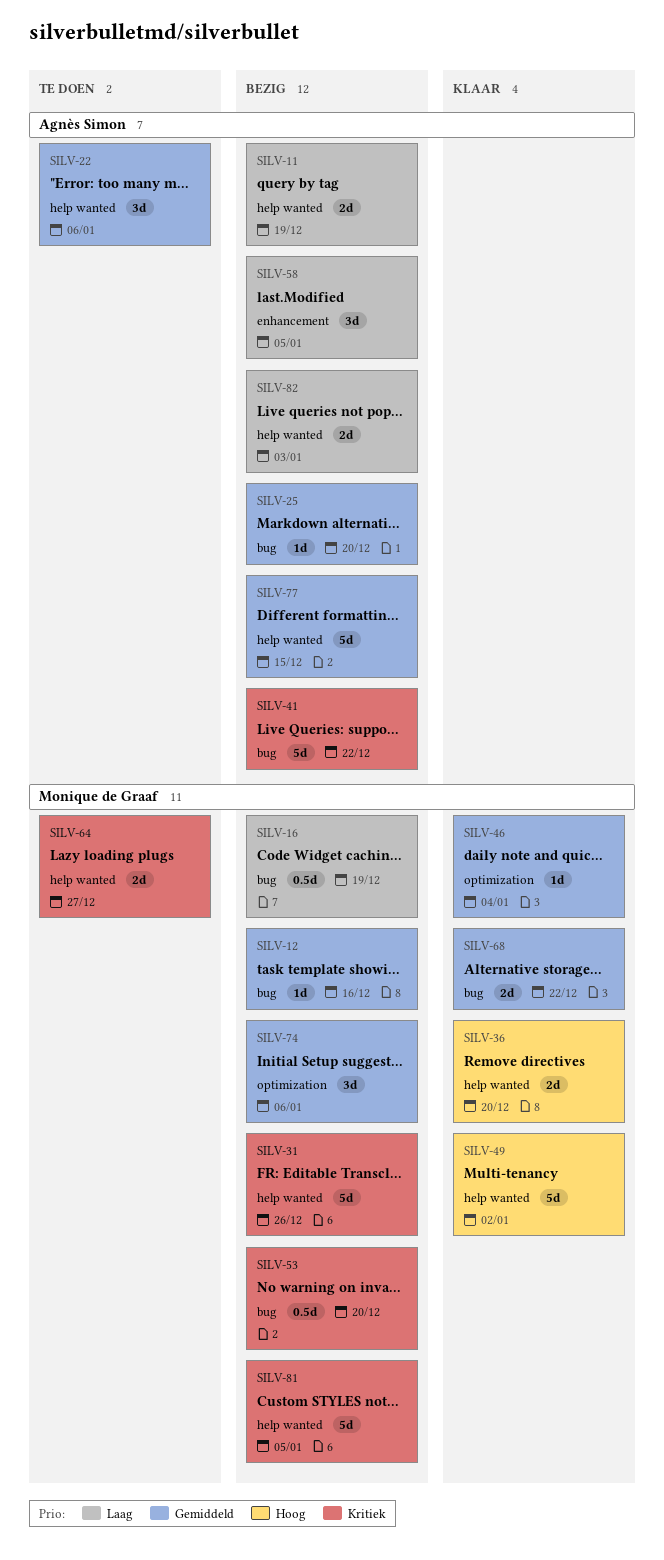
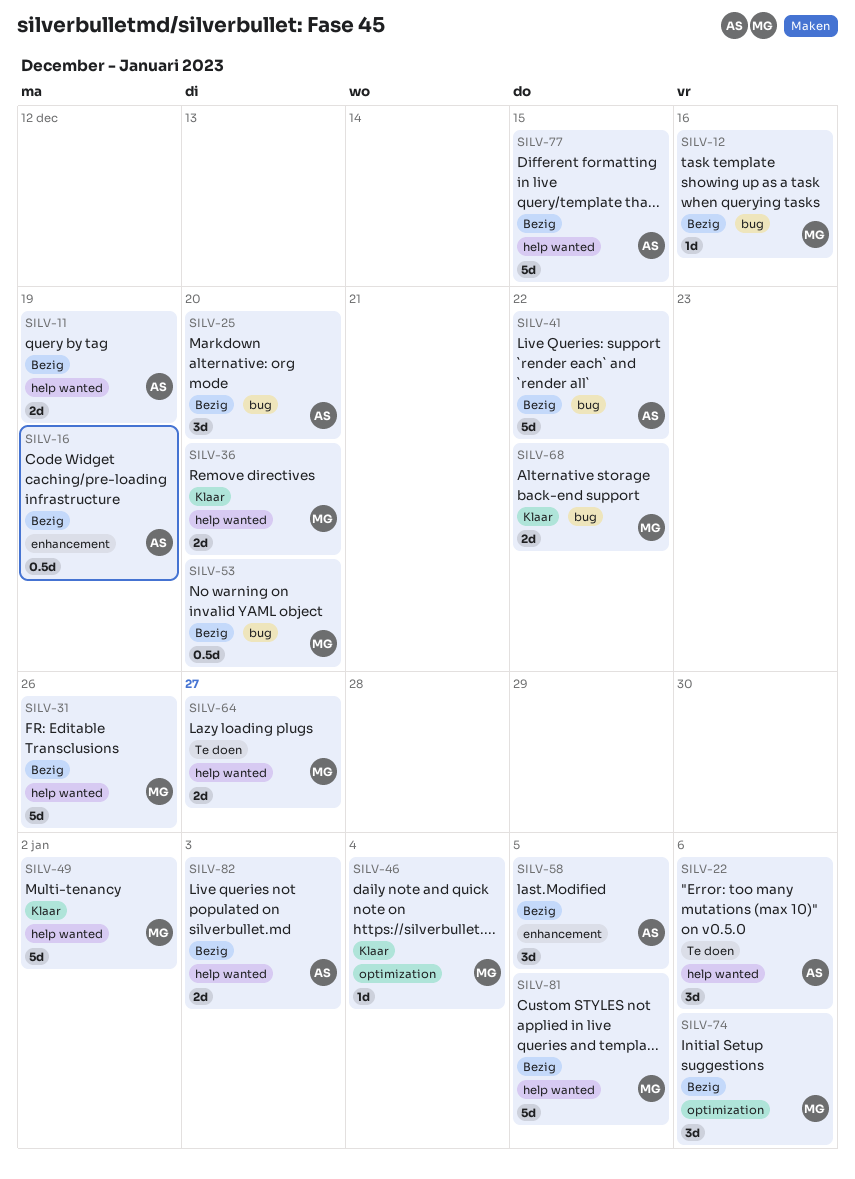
SILV-16, owner: Monique de Graaf -> Agnès Simon
SILV-16, label: bug -> enhancement
SILV-25, estimate: 1d -> 3d

